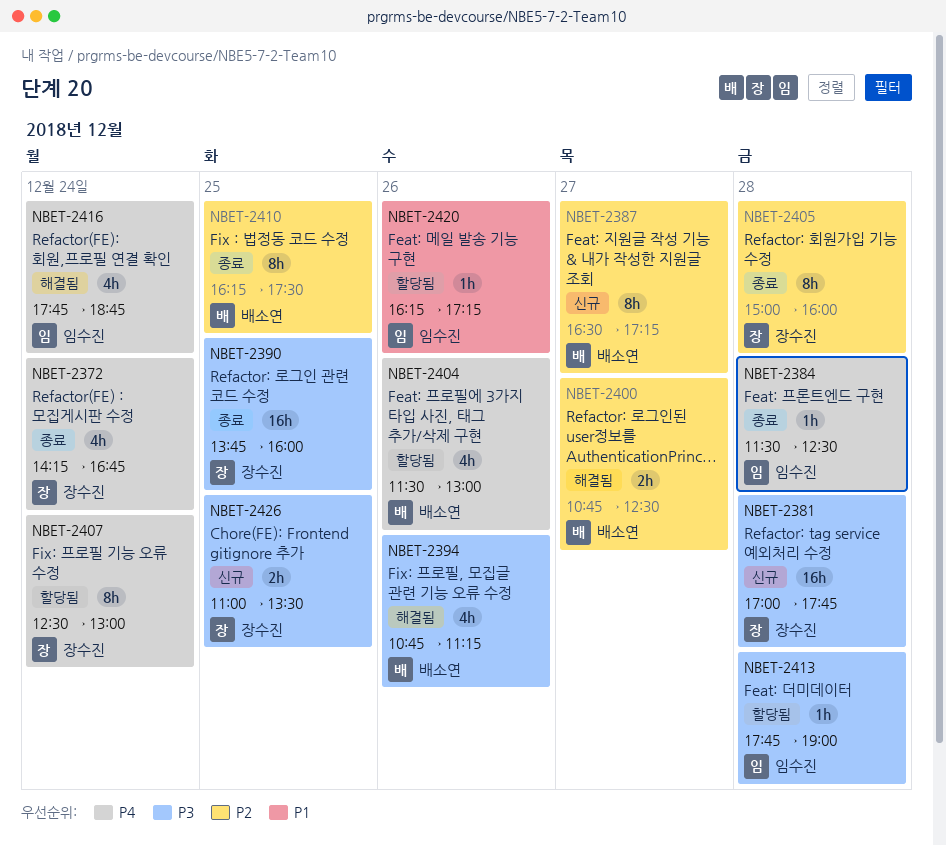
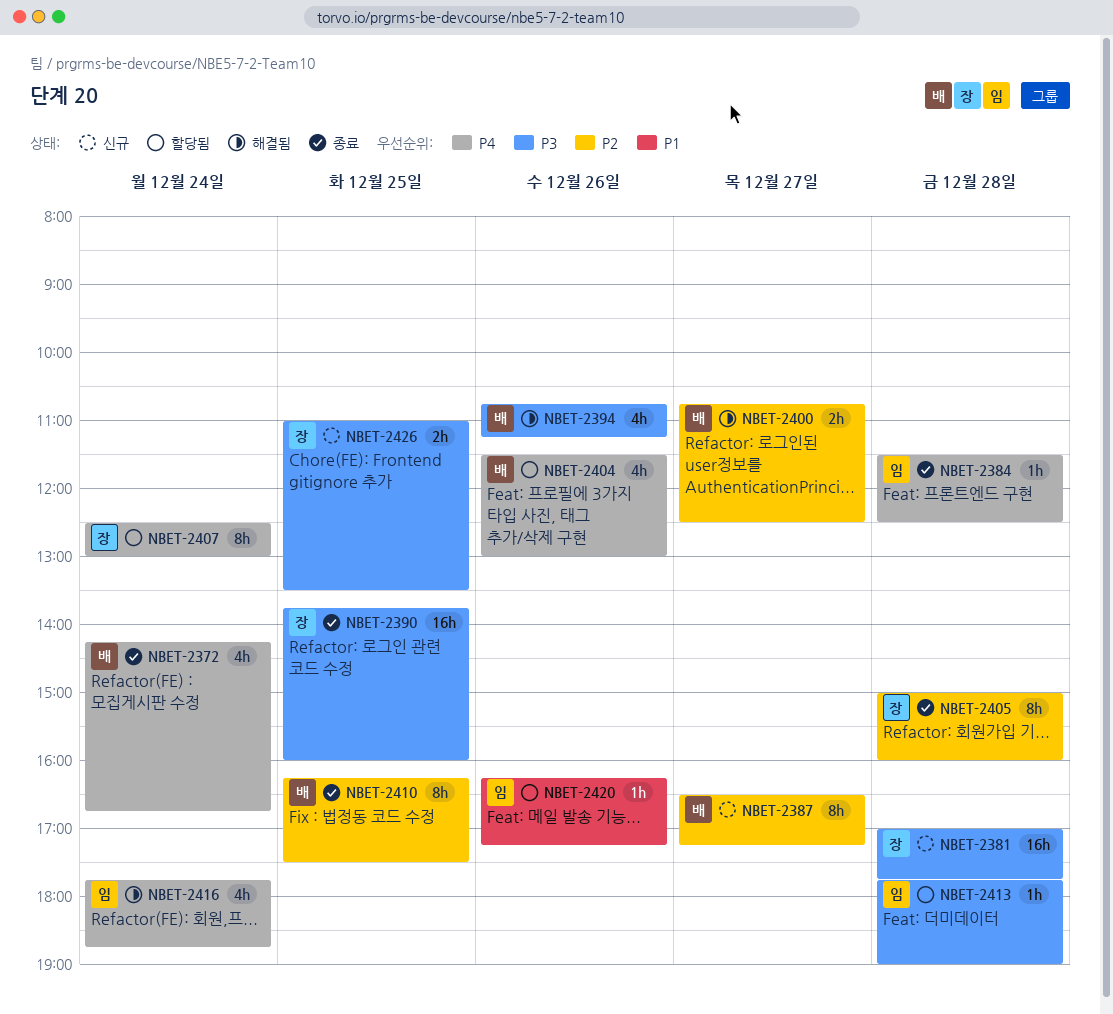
NBET-2372, owner: 장수진 -> 배소연

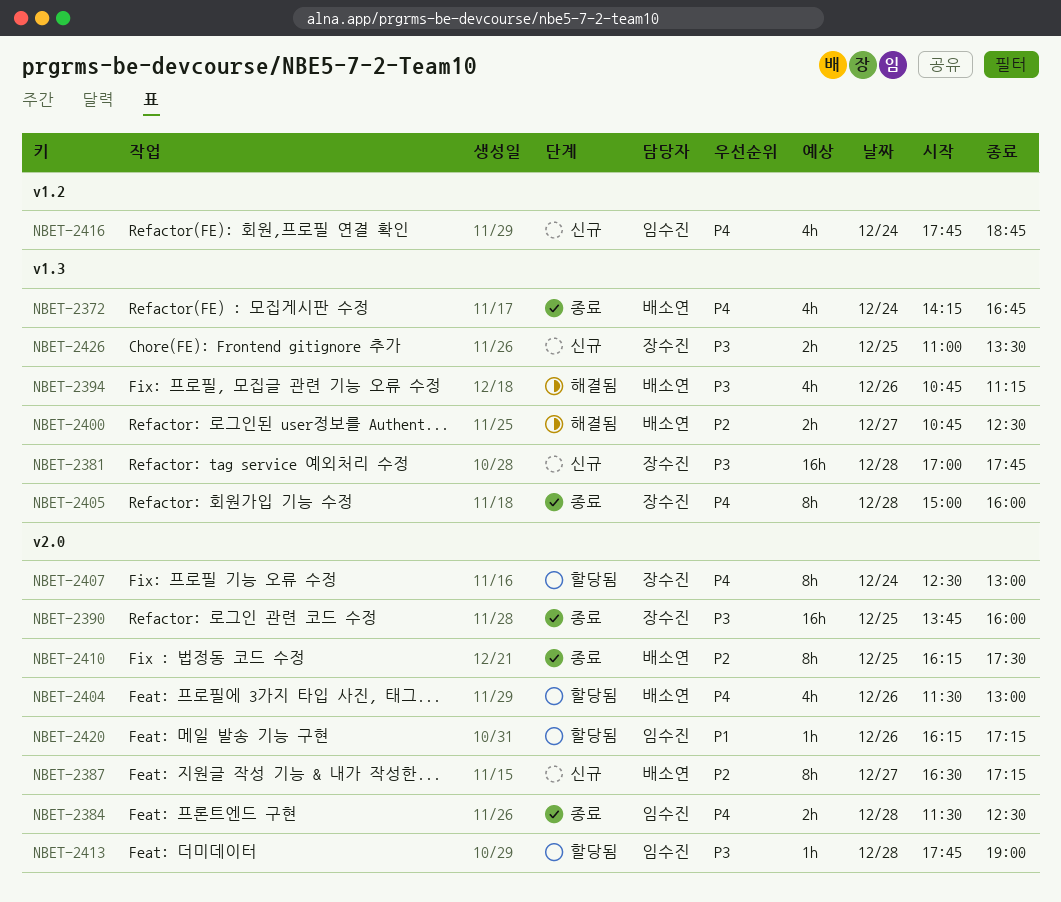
NBET-2384, estimate: 1h -> 2h
NBET-2405, priority: P2 -> P4
NBET-2416, status: 해결됨 -> 신규

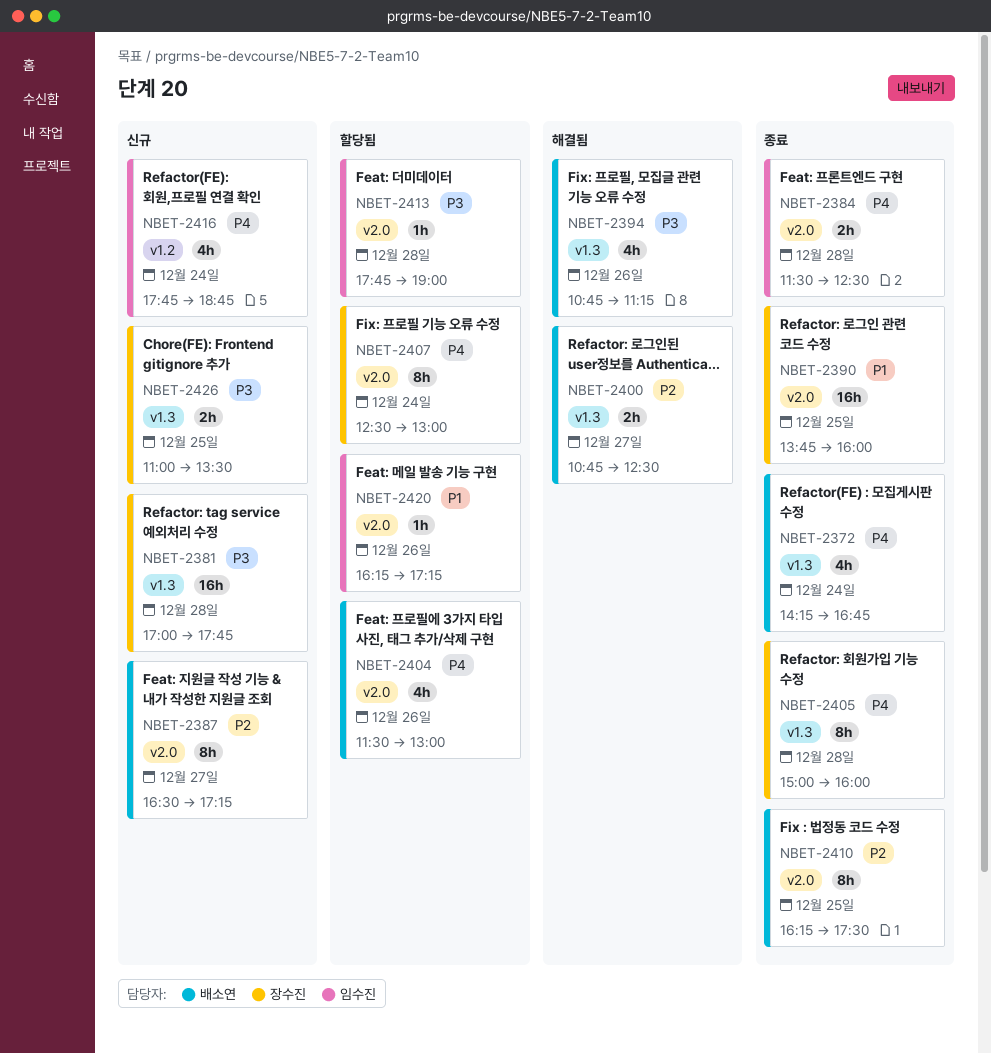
NBET-2390, priority: P3 -> P1

